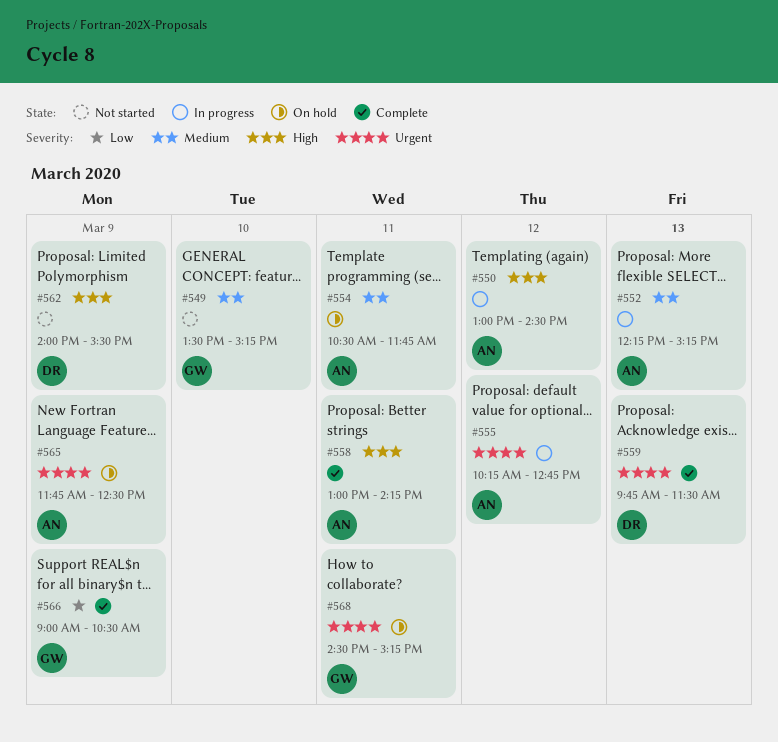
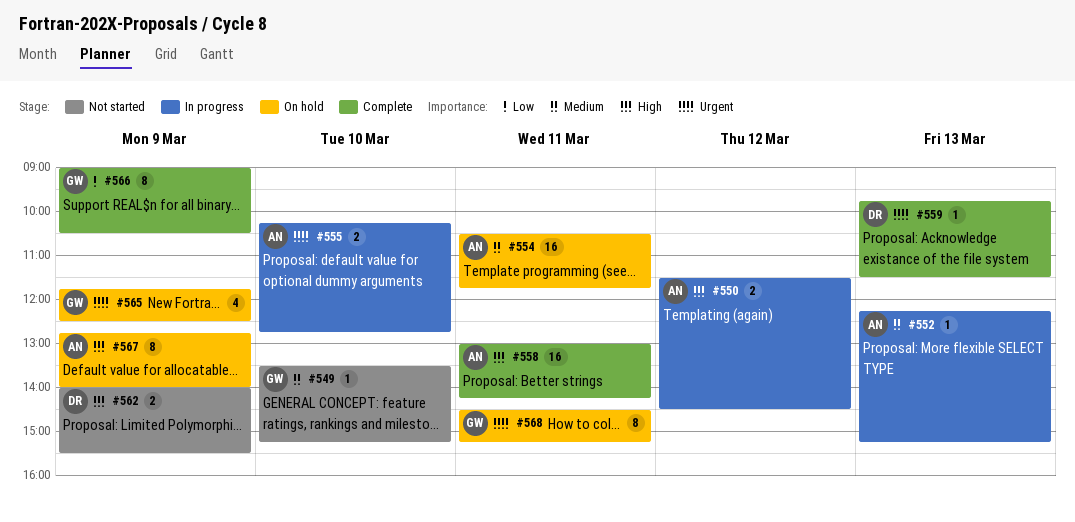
#550, begins: 13:00 -> 11:30
#555, day: Mar 12 -> Mar 10
#565, owner: AN -> GW
#567: none -> present

